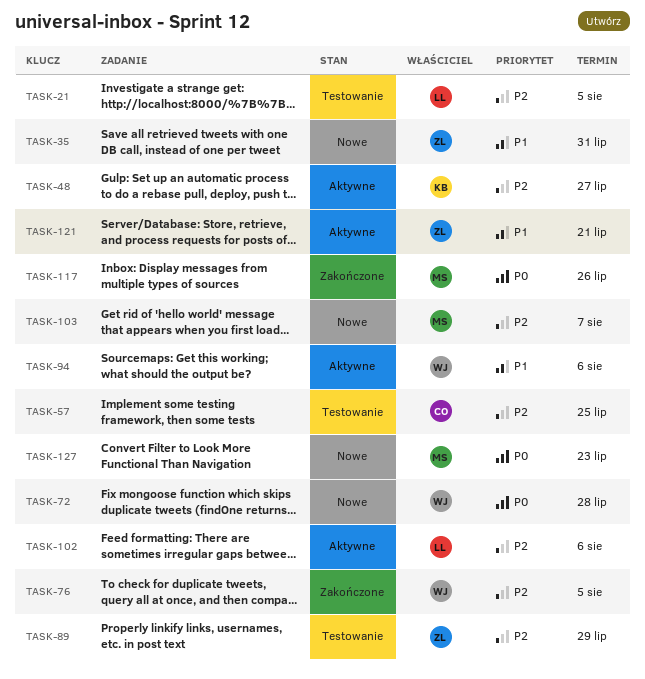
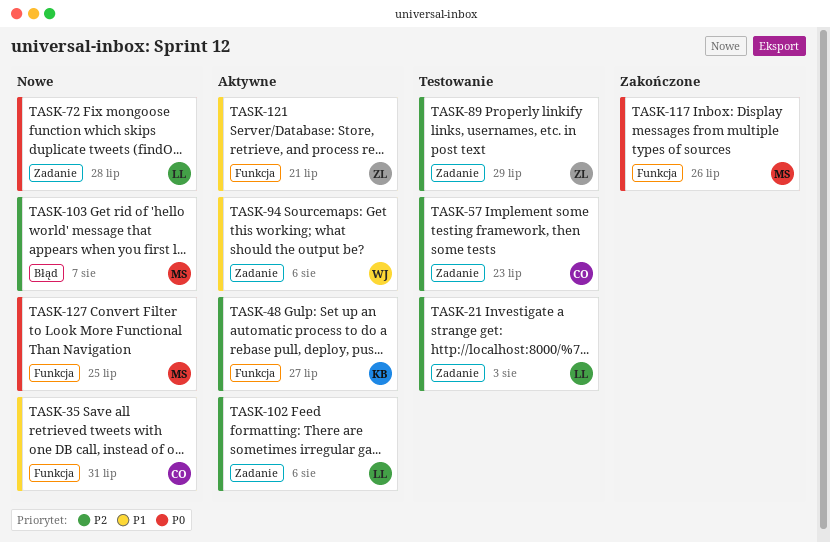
TASK-21, due: Aug 5 -> Aug 3
TASK-35, owner: ZL -> CO
TASK-57, due: Jul 25 -> Jul 23
TASK-72, owner: WJ -> LL
TASK-76: present -> none
TASK-127, due: Jul 23 -> Jul 25

